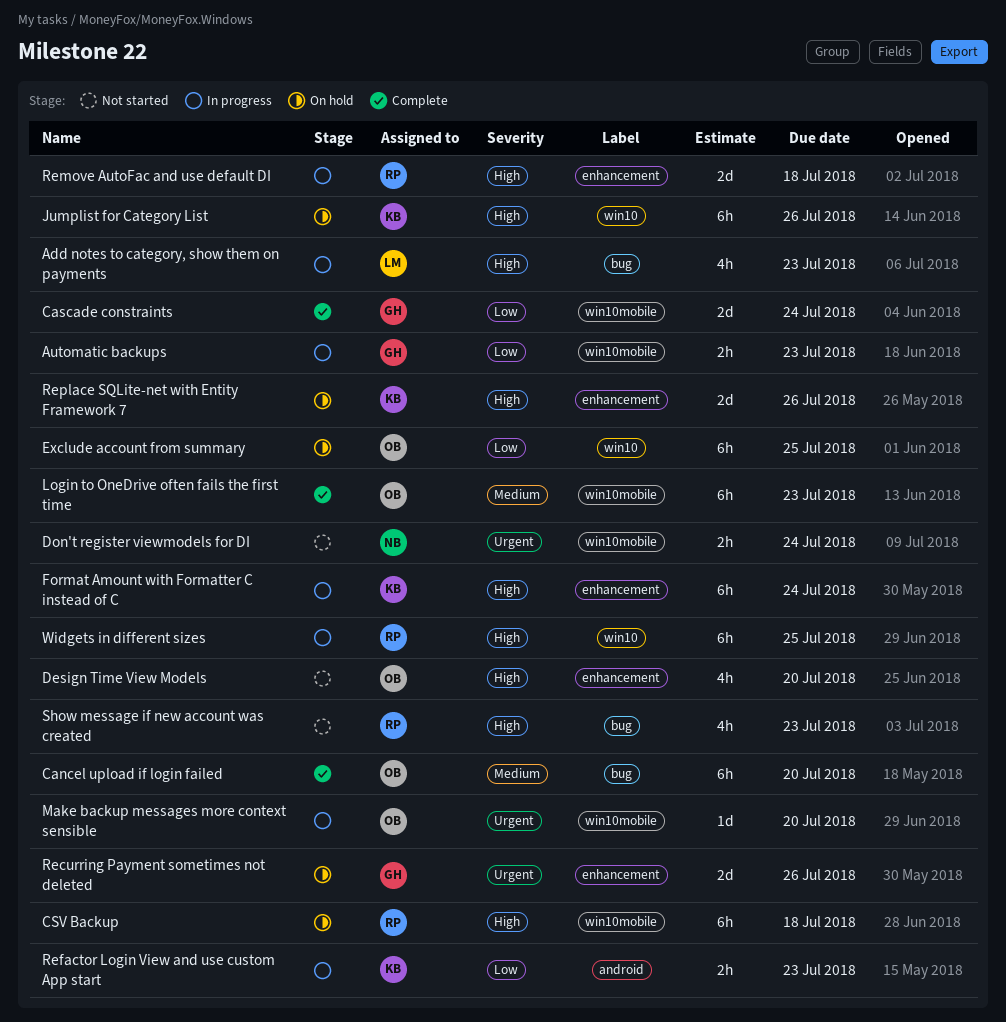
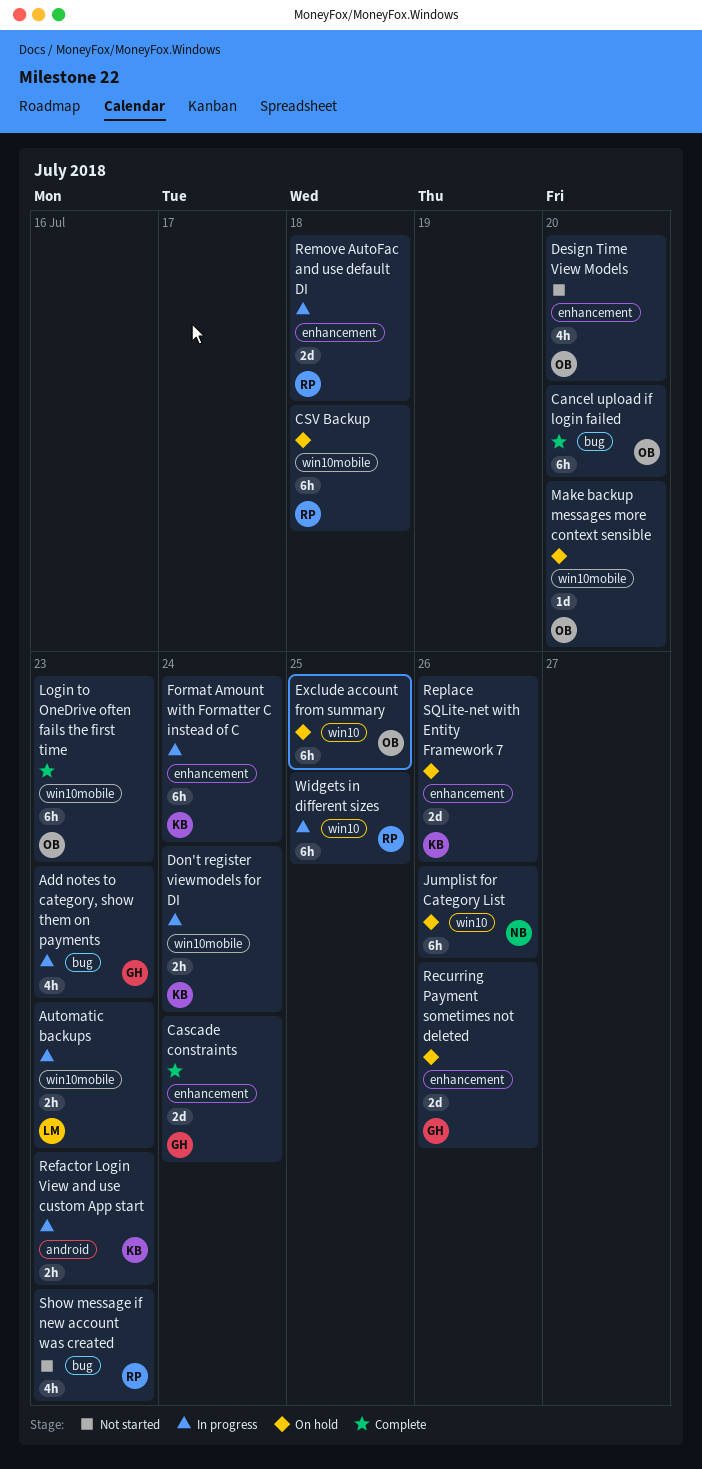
Add notes to category, show them on payments, owner: LM -> GH
Automatic backups, owner: GH -> LM
Cascade constraints, label: win10mobile -> enhancement
Don't register viewmodels for DI, status: Not started -> In progress
Don't register viewmodels for DI, owner: NB -> KB
Jumplist for Category List, owner: KB -> NB
Make backup messages more context sensible, status: In progress -> On hold

